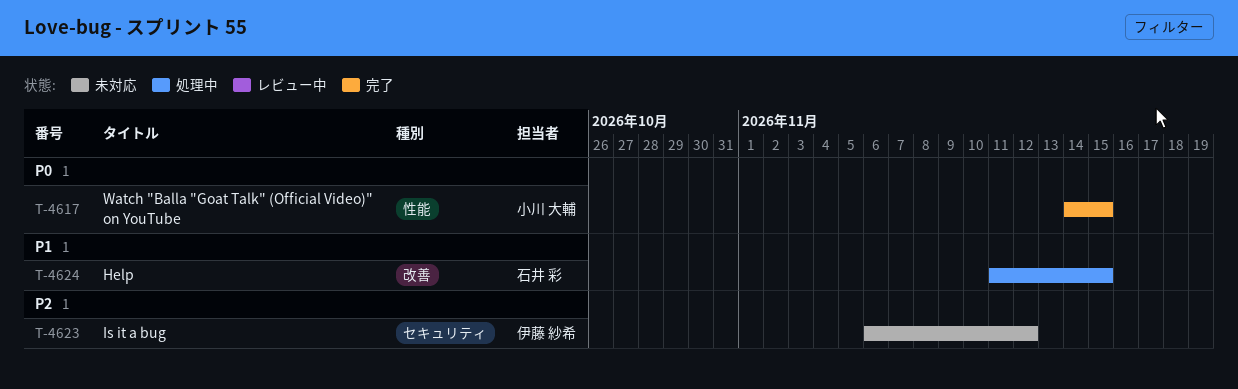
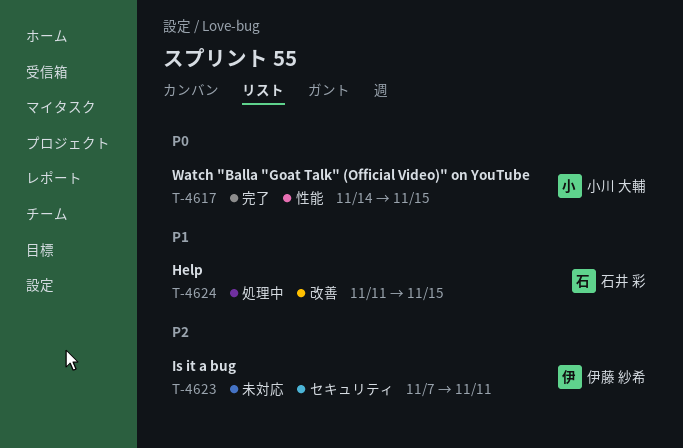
T-4623, start: Nov 6 -> Nov 7
T-4623, due: Nov 12 -> Nov 11

